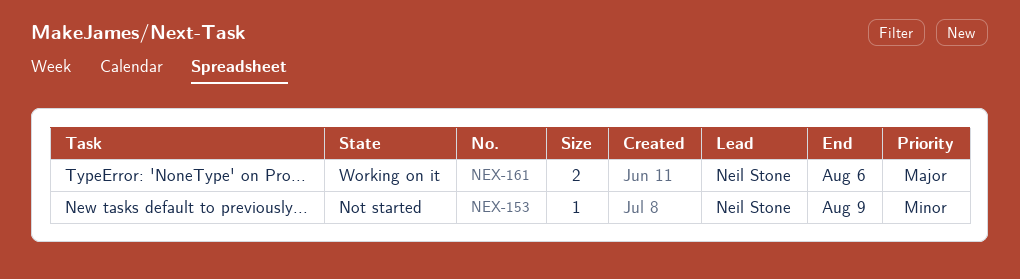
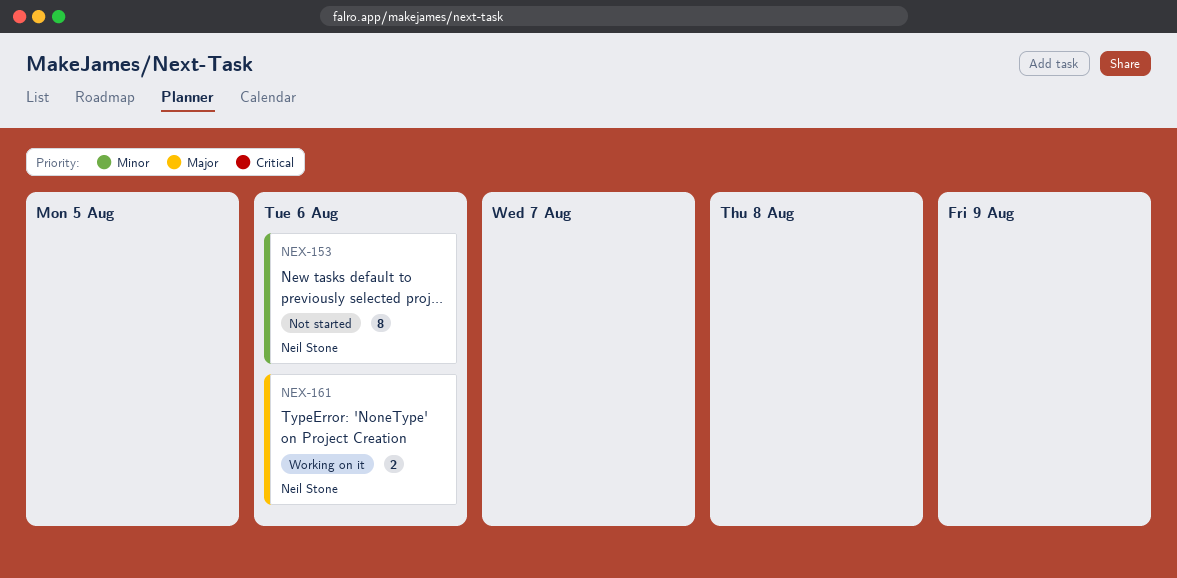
NEX-153, estimate: 1 -> 8
NEX-153, due: Aug 9 -> Aug 6

